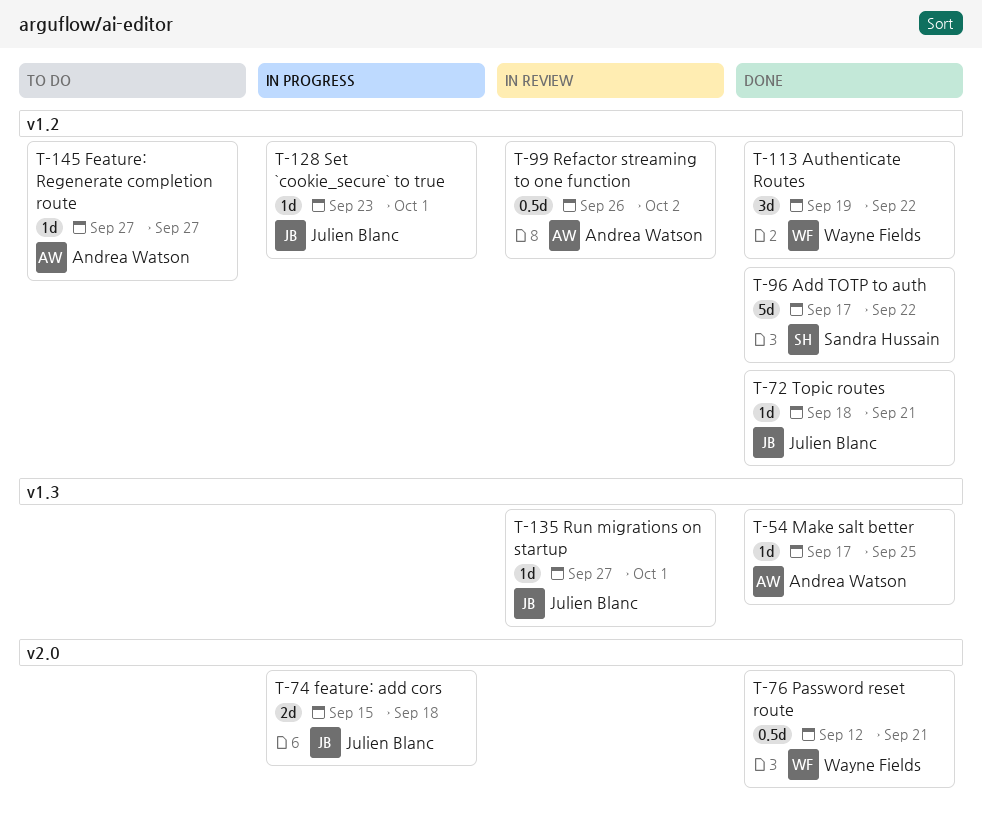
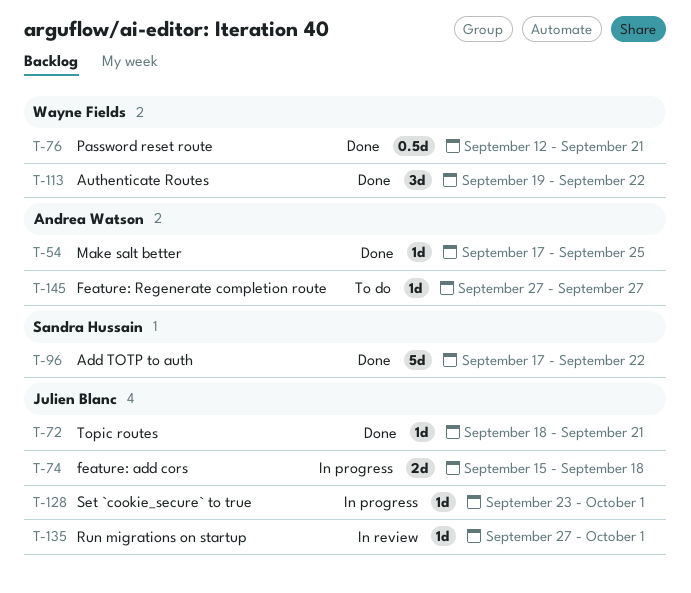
T-99: present -> none

